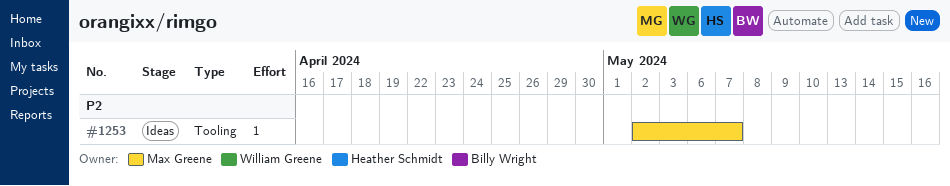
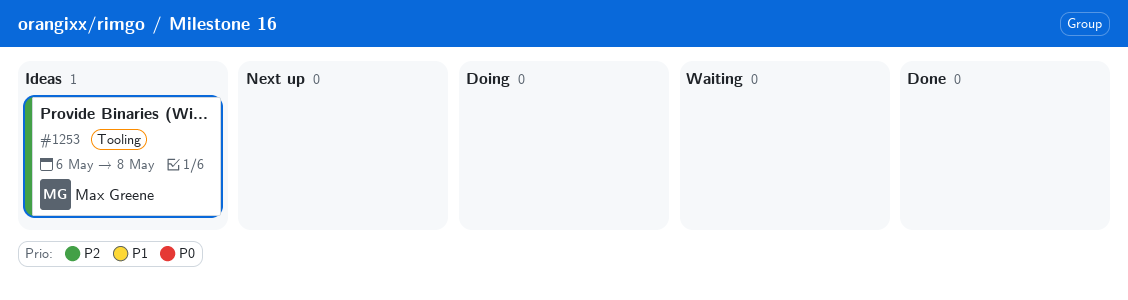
#1253, start: May 2 -> May 6
#1253, due: May 7 -> May 8

